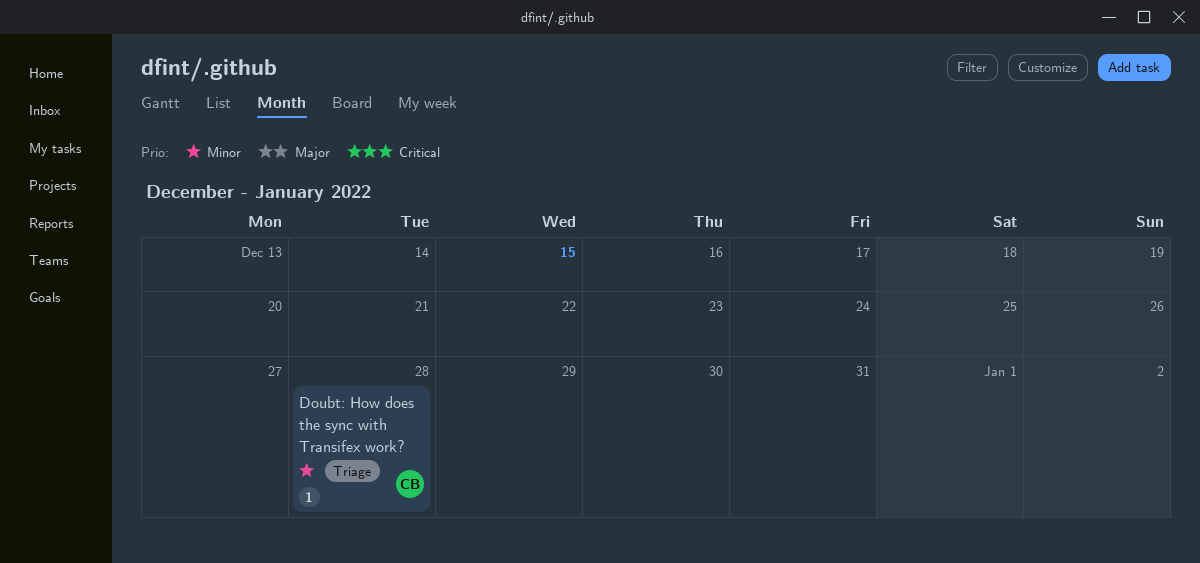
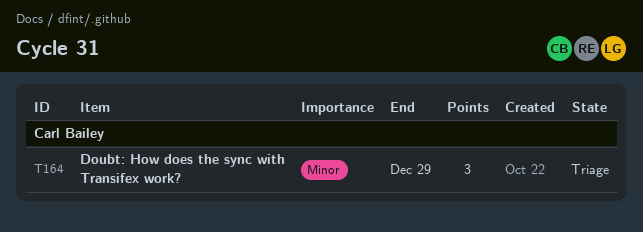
Doubt: How does the sync with Transifex work?, estimate: 1 -> 3
Doubt: How does the sync with Transifex work?, due: Dec 28 -> Dec 29

